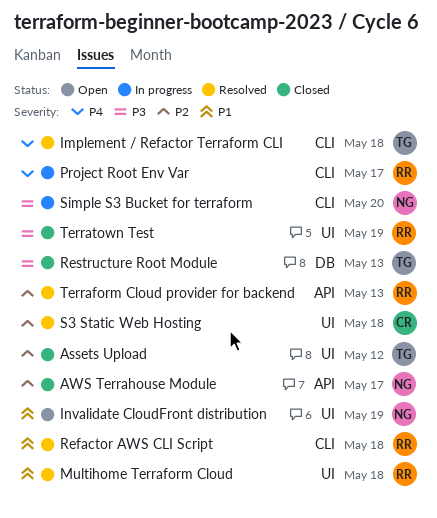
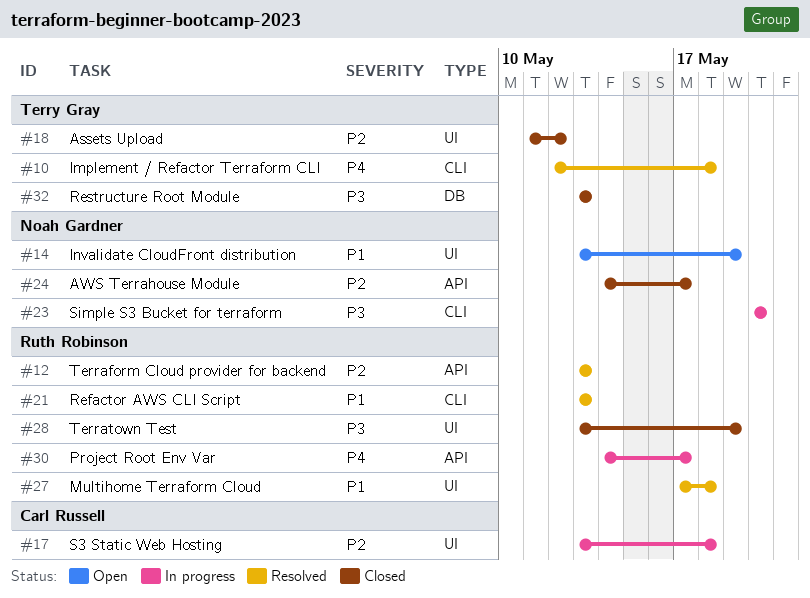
Project Root Env Var, label: CLI -> API
Refactor AWS CLI Script, due: May 18 -> May 13
S3 Static Web Hosting, status: Resolved -> In progress

